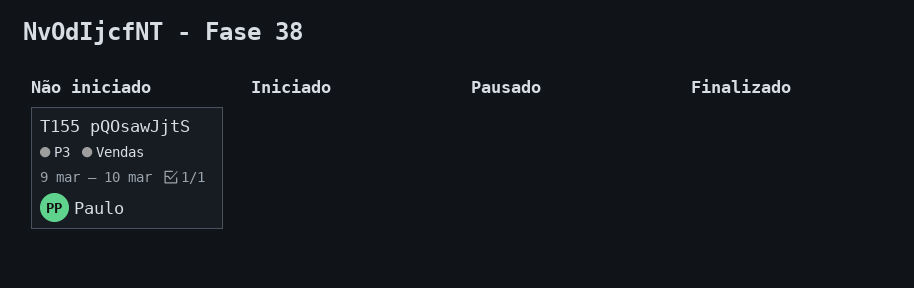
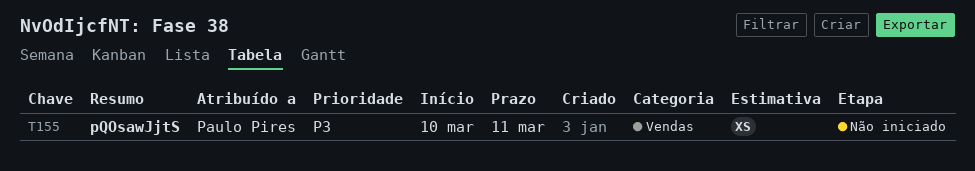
T155, start: Mar 9 -> Mar 10
T155, due: Mar 10 -> Mar 11

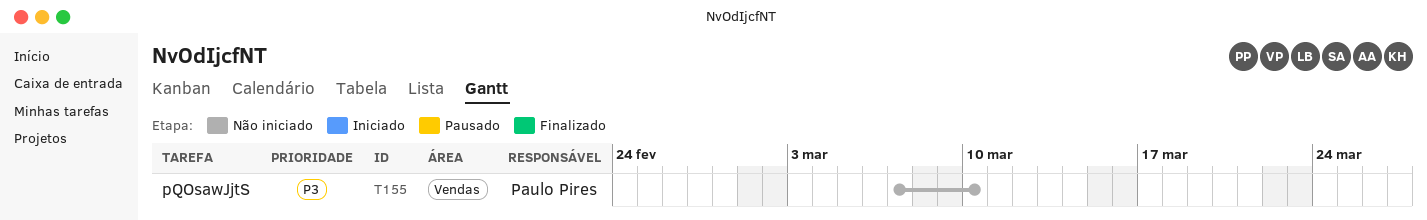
T155, start: Mar 10 -> Mar 7
T155, due: Mar 11 -> Mar 10

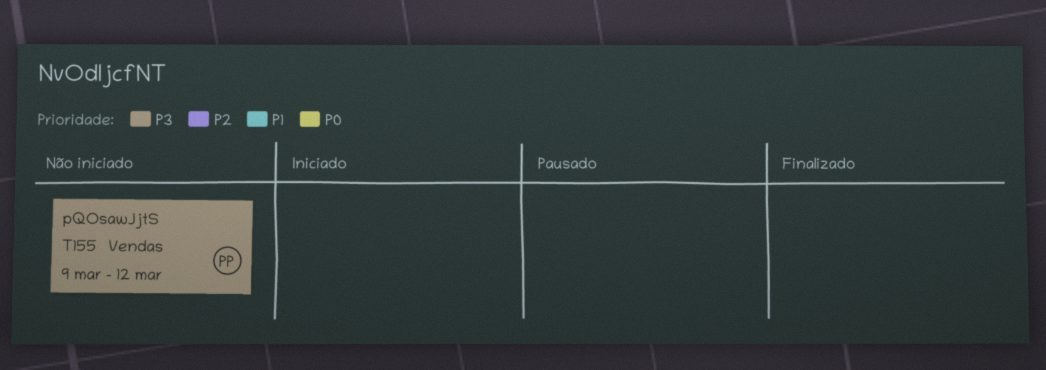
T155, start: Mar 7 -> Mar 9
T155, due: Mar 10 -> Mar 12

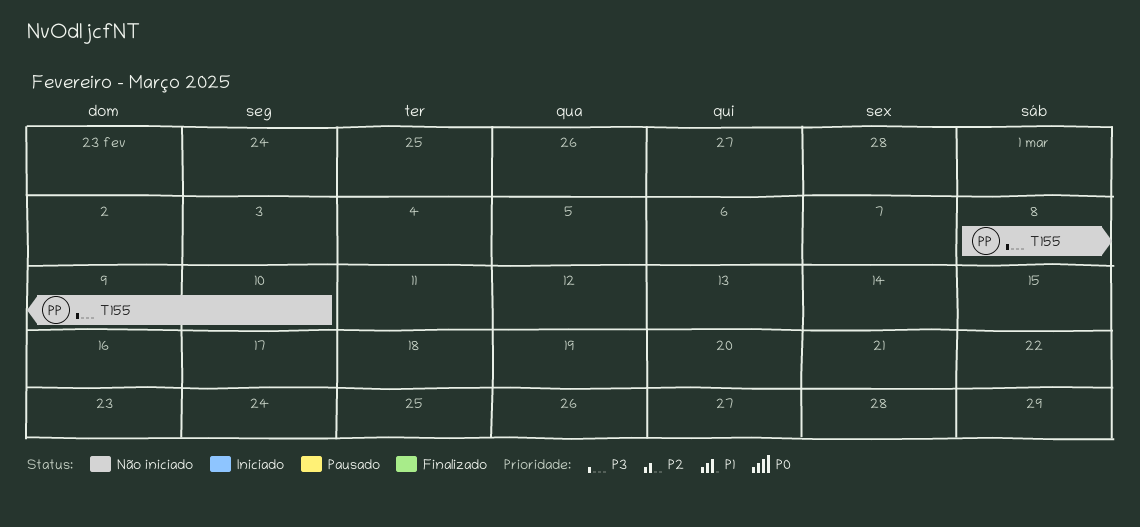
T155, start: Mar 9 -> Mar 8
T155, due: Mar 12 -> Mar 10

